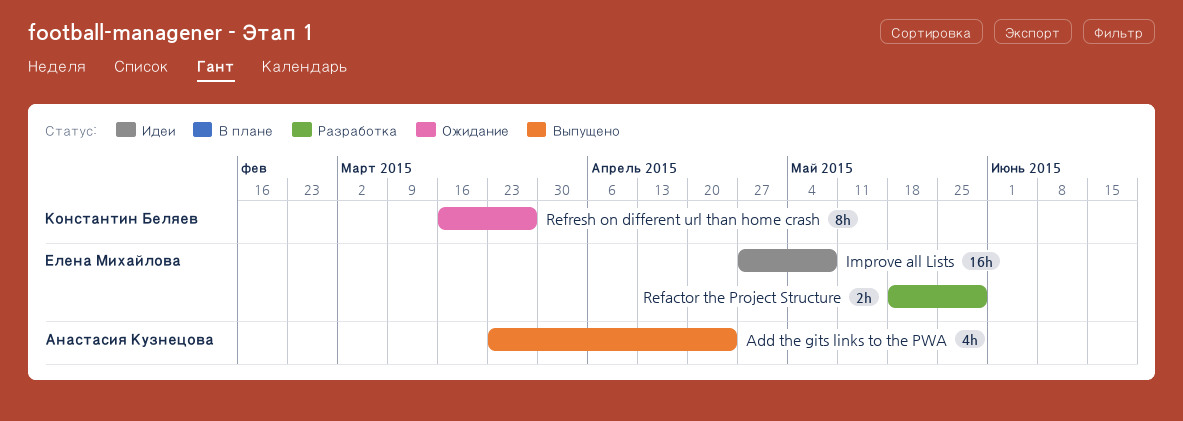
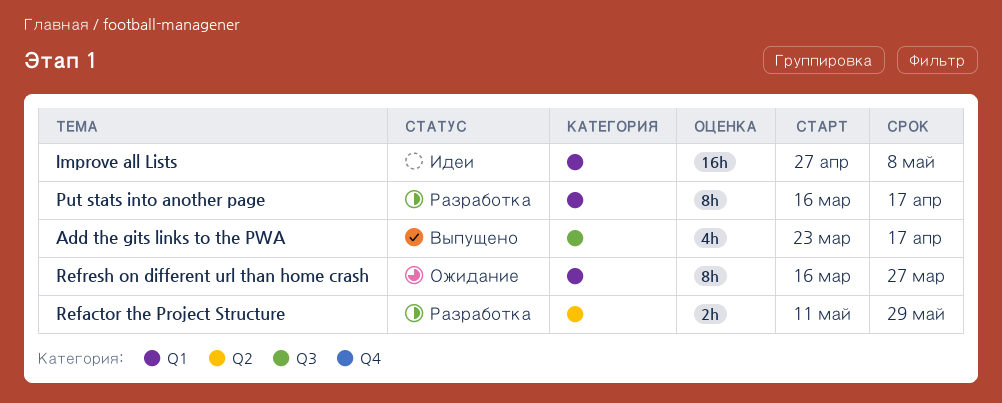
Add the gits links to the PWA, due: Apr 24 -> Apr 17
Put stats into another page: none -> present
Refactor the Project Structure, start: May 18 -> May 11

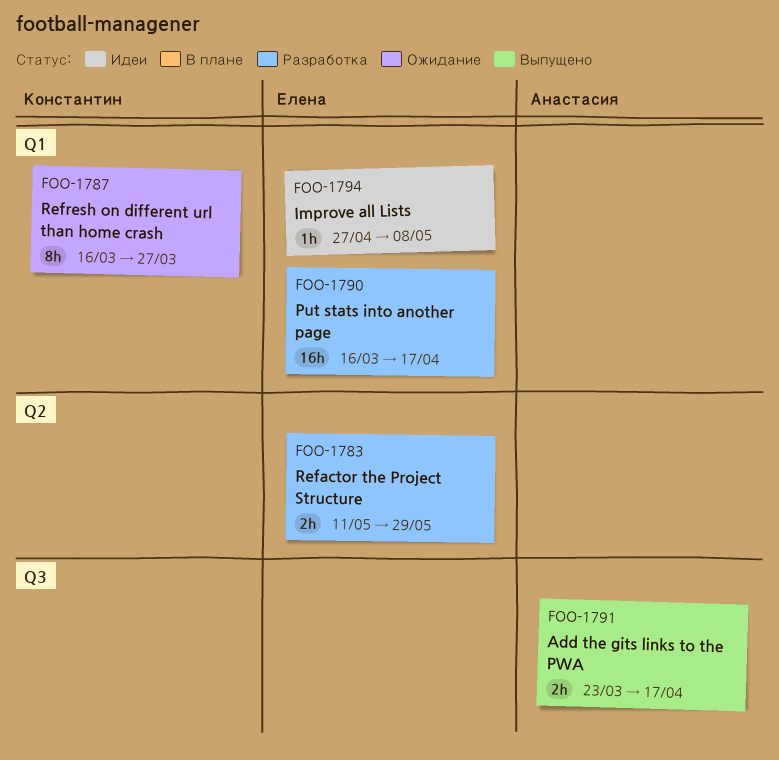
Add the gits links to the PWA, estimate: 4h -> 2h
Improve all Lists, estimate: 16h -> 1h
Put stats into another page, estimate: 8h -> 16h

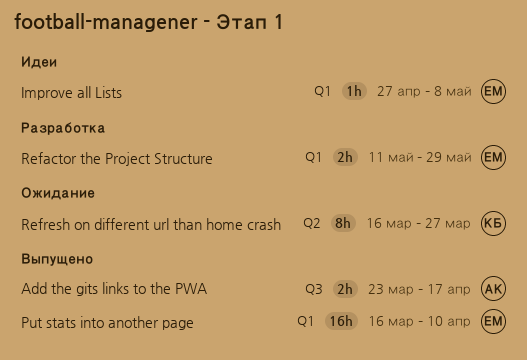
Put stats into another page, status: Разработка -> Выпущено
Put stats into another page, due: Apr 17 -> Apr 10
Refactor the Project Structure, label: Q2 -> Q1
Refresh on different url than home crash, label: Q1 -> Q2

